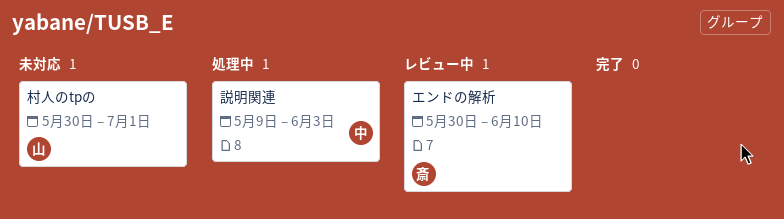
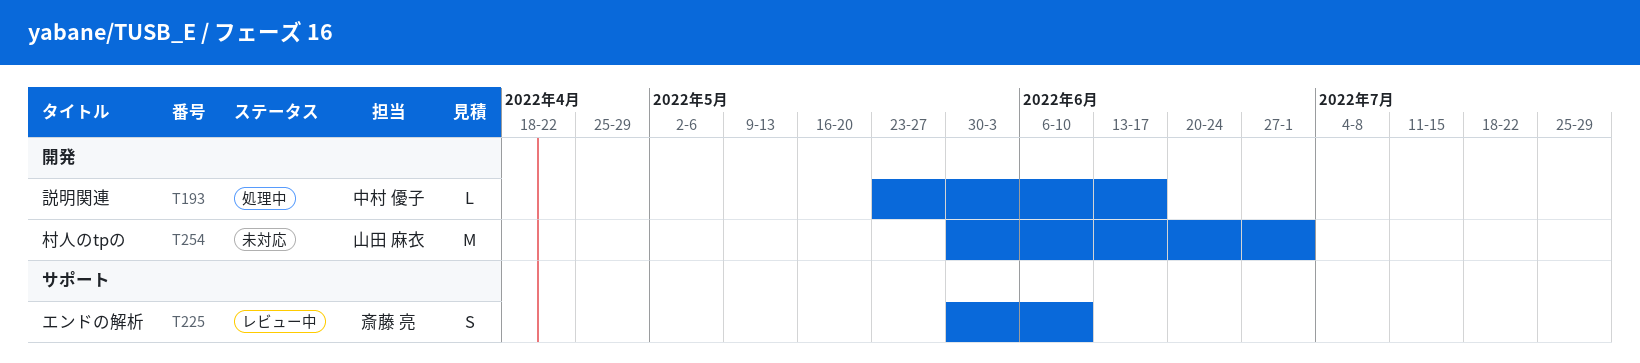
説明関連, start: May 9 -> May 23
説明関連, due: Jun 3 -> Jun 17

